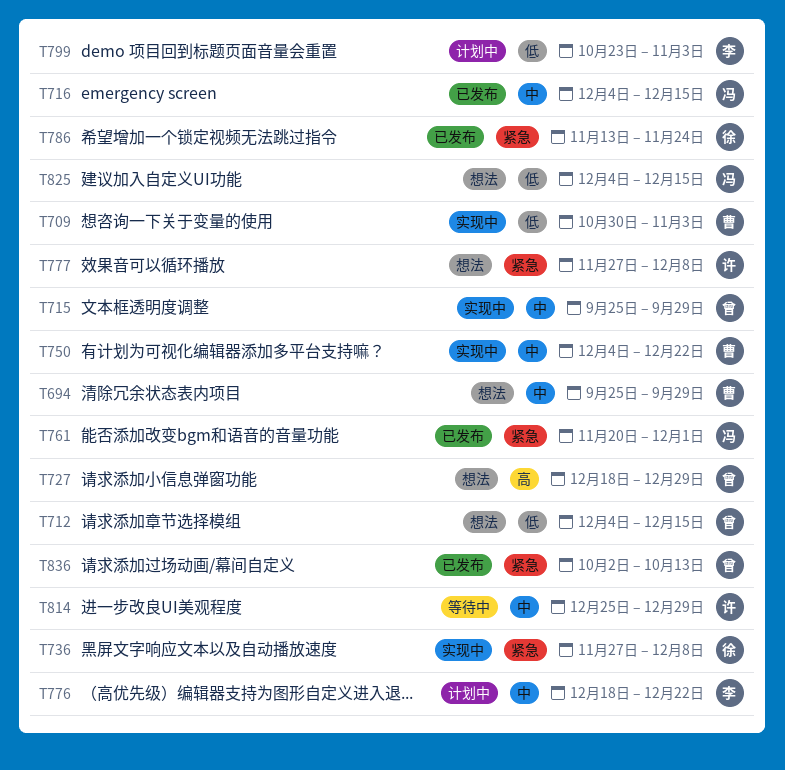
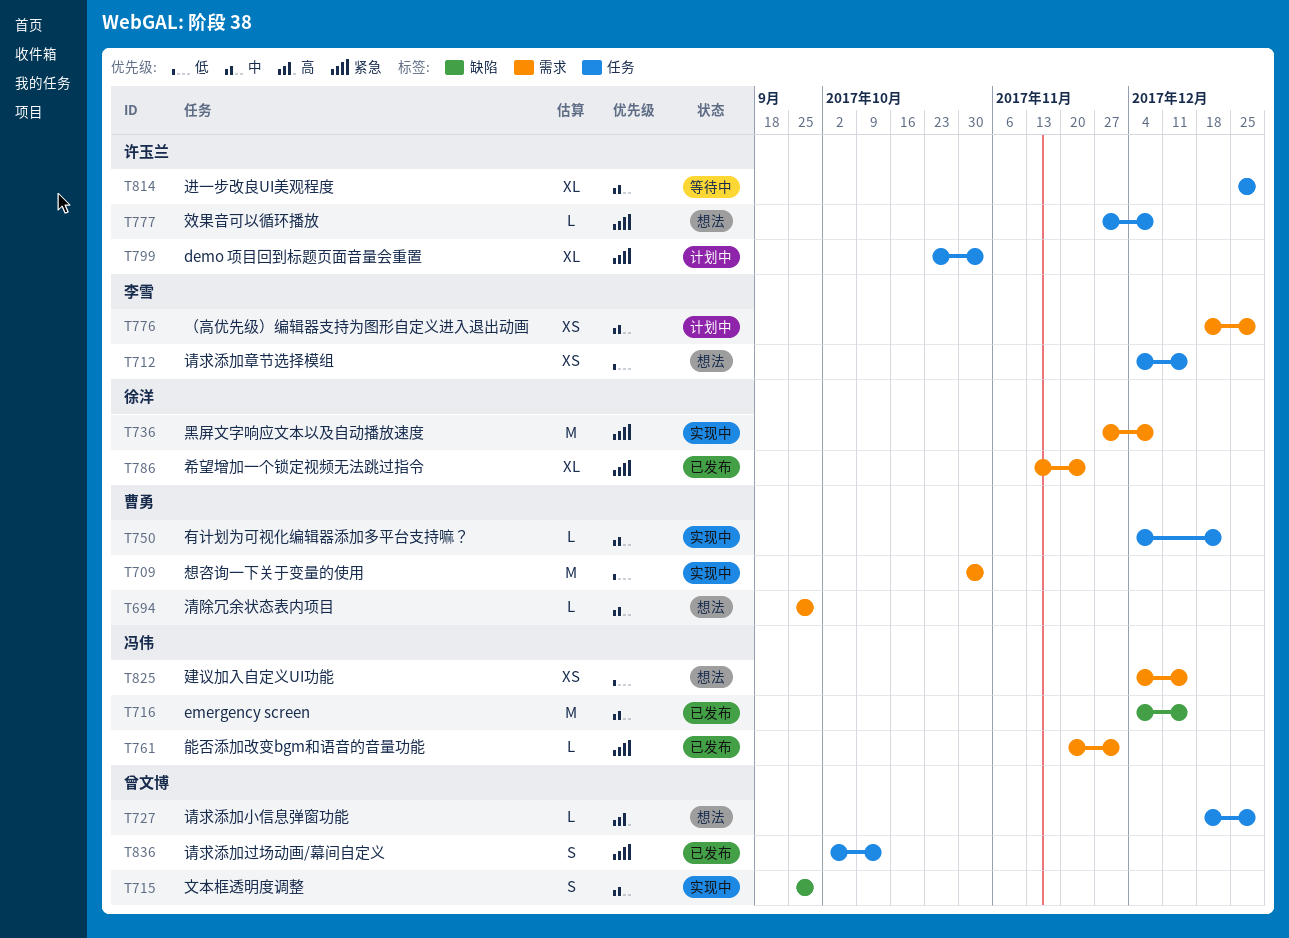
T712, owner: 曾文博 -> 李雪
T776, due: Dec 22 -> Dec 29
T799, owner: 李雪 -> 许玉兰
T799, priority: 低 -> 紧急

